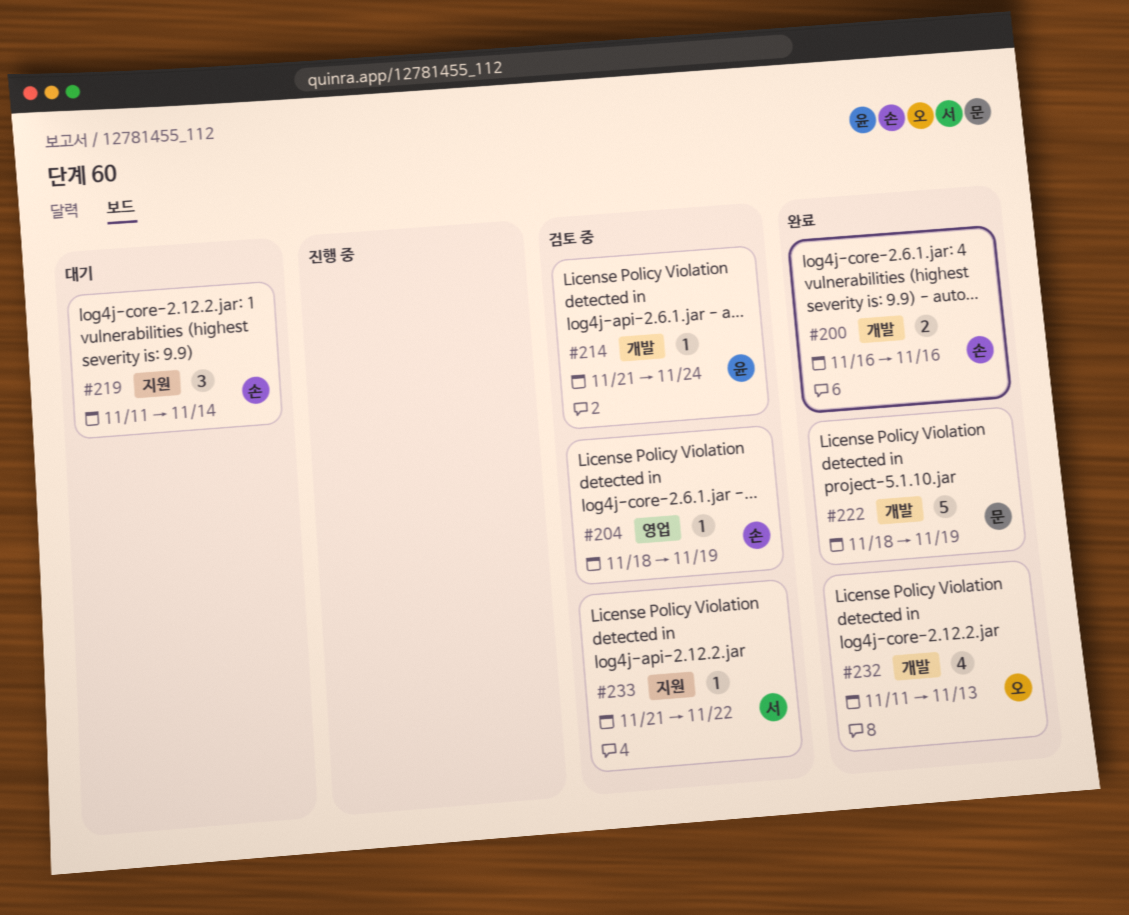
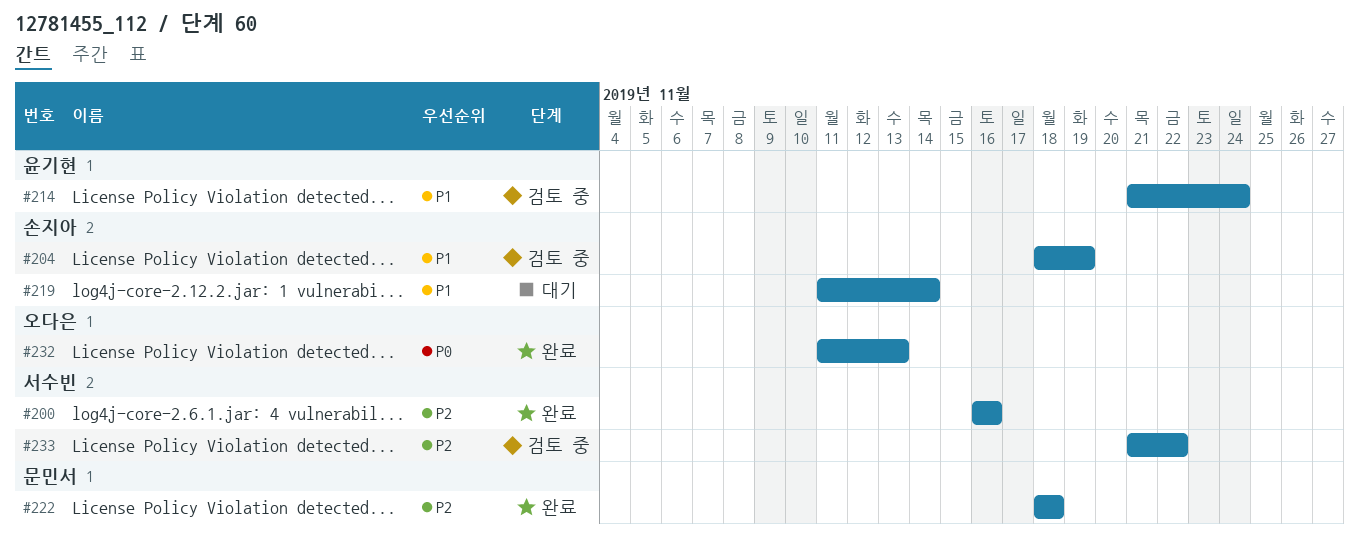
#200, owner: 손지아 -> 서수빈
#222, due: Nov 19 -> Nov 18

